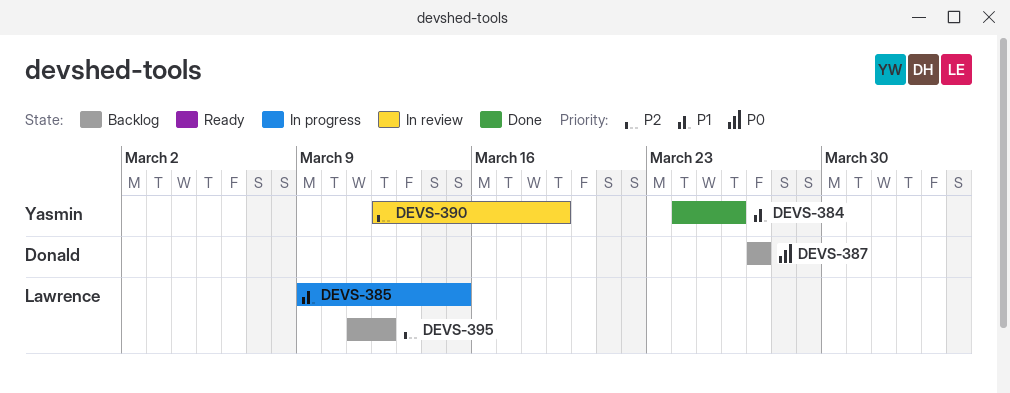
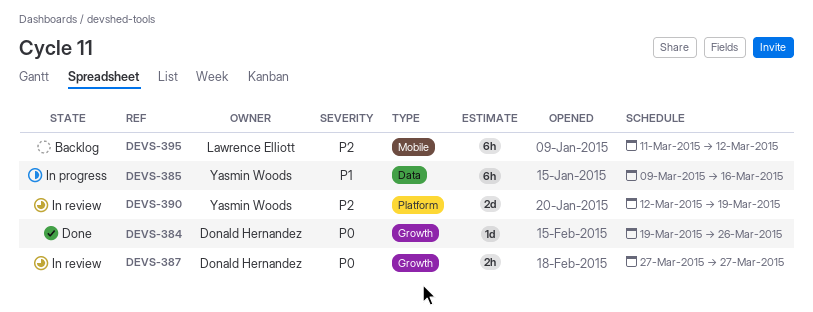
DEVS-384, owner: Yasmin Woods -> Donald Hernandez
DEVS-384, priority: P1 -> P0
DEVS-384, start: Mar 24 -> Mar 19
DEVS-385, owner: Lawrence Elliott -> Yasmin Woods
DEVS-385, due: Mar 15 -> Mar 16
DEVS-387, status: Backlog -> In review

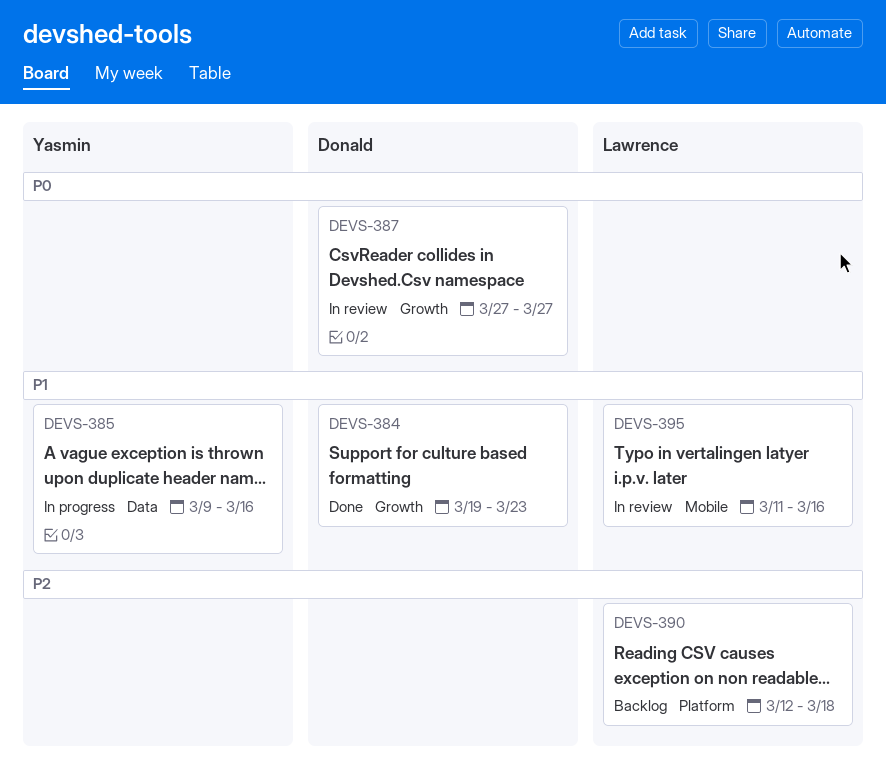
DEVS-384, priority: P0 -> P1
DEVS-384, due: Mar 26 -> Mar 23
DEVS-390, status: In review -> Backlog
DEVS-390, owner: Yasmin Woods -> Lawrence Elliott
DEVS-390, due: Mar 19 -> Mar 18
DEVS-395, status: Backlog -> In review
DEVS-395, priority: P2 -> P1
DEVS-395, due: Mar 12 -> Mar 16

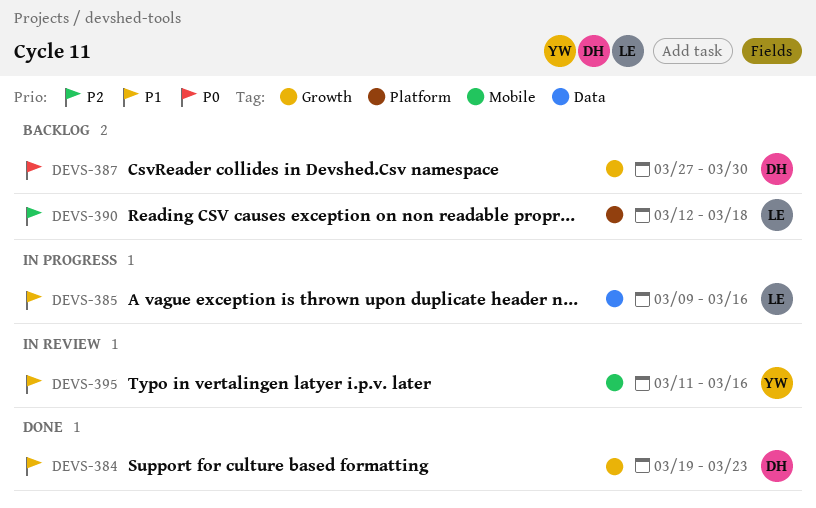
DEVS-385, owner: Yasmin -> Lawrence
DEVS-387, status: In review -> Backlog
DEVS-387, due: Mar 27 -> Mar 30
DEVS-395, owner: Lawrence -> Yasmin

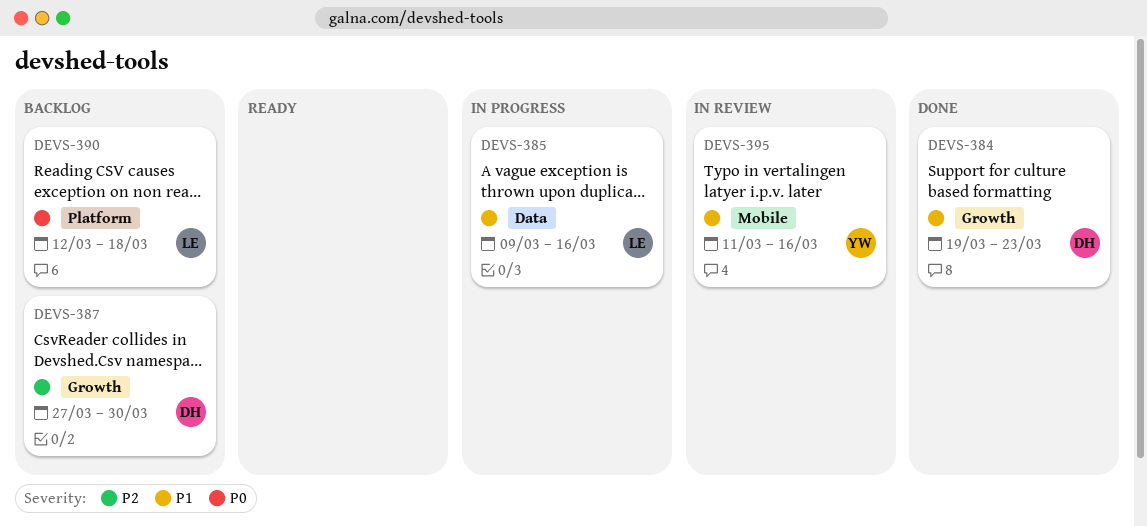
DEVS-387, priority: P0 -> P2
DEVS-390, priority: P2 -> P0

